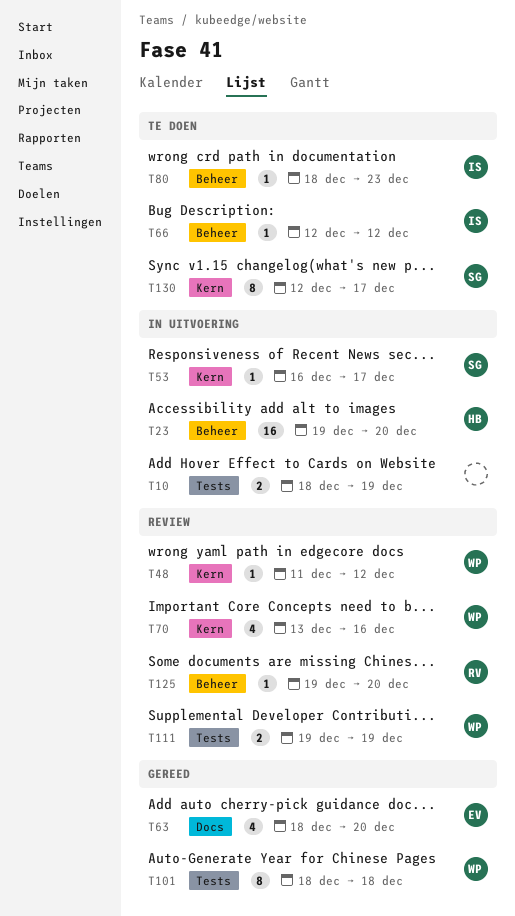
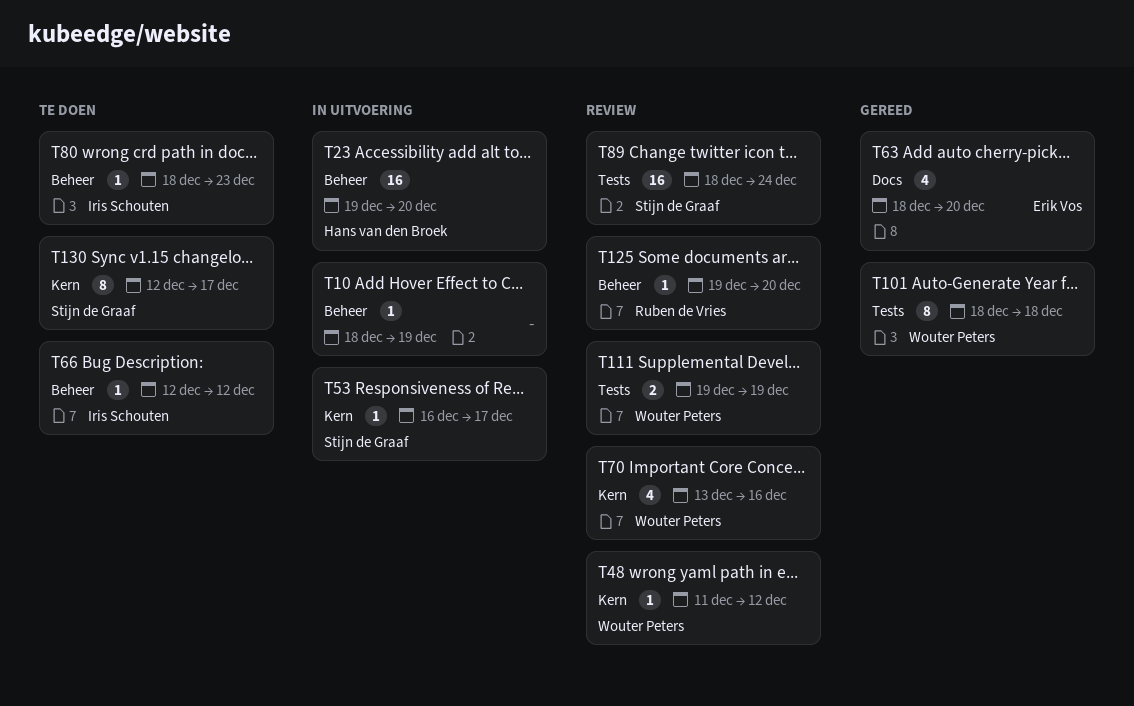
T10, label: Tests -> Beheer
T10, estimate: 2 -> 1
T89: none -> present

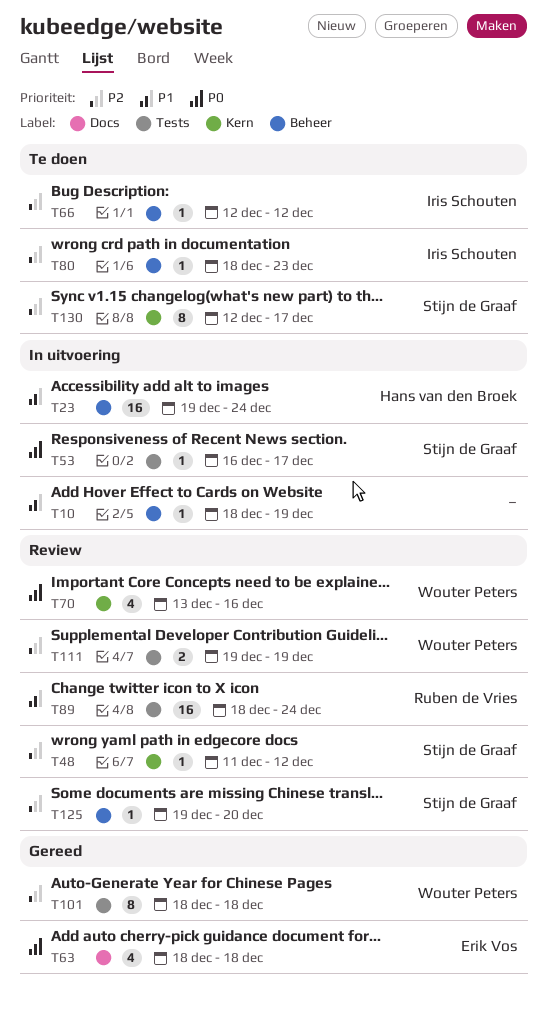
T23, due: Dec 20 -> Dec 24
T48, owner: Wouter Peters -> Stijn de Graaf
T53, label: Kern -> Tests
T63, due: Dec 20 -> Dec 18
T89, owner: Stijn de Graaf -> Ruben de Vries
T125, owner: Ruben de Vries -> Stijn de Graaf

